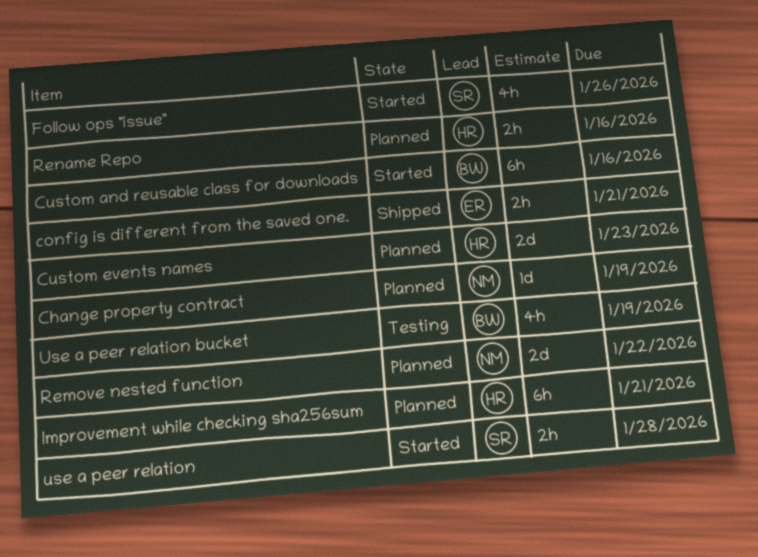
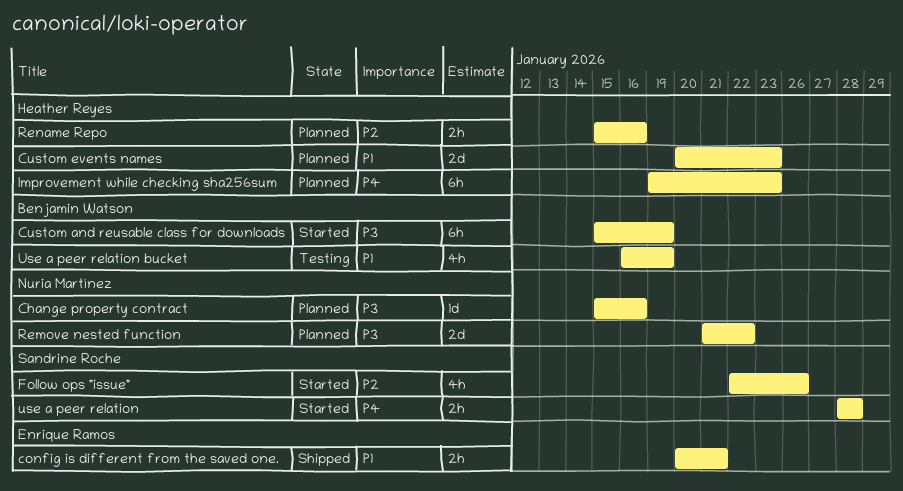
Change property contract, due: Jan 19 -> Jan 16
Custom and reusable class for downloads, due: Jan 16 -> Jan 19
Improvement while checking sha256sum, due: Jan 21 -> Jan 23

